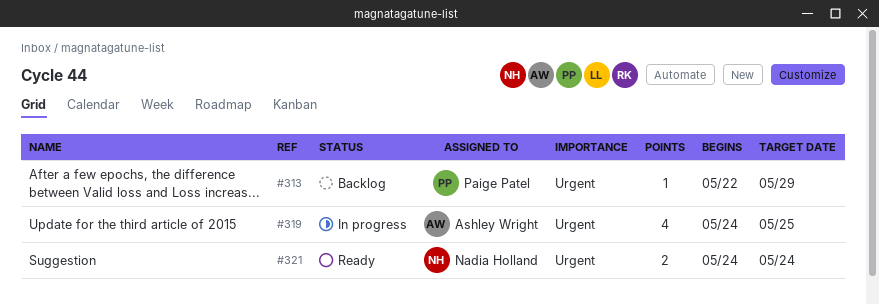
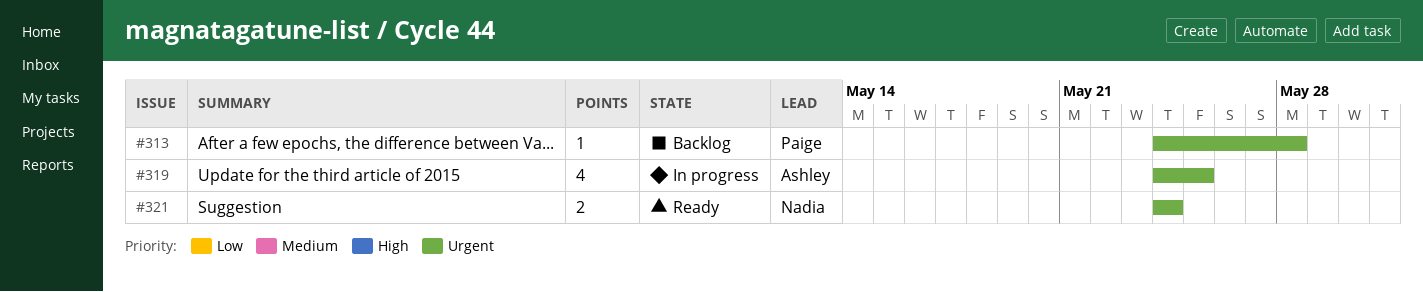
#313, start: May 22 -> May 24
#313, due: May 29 -> May 28

